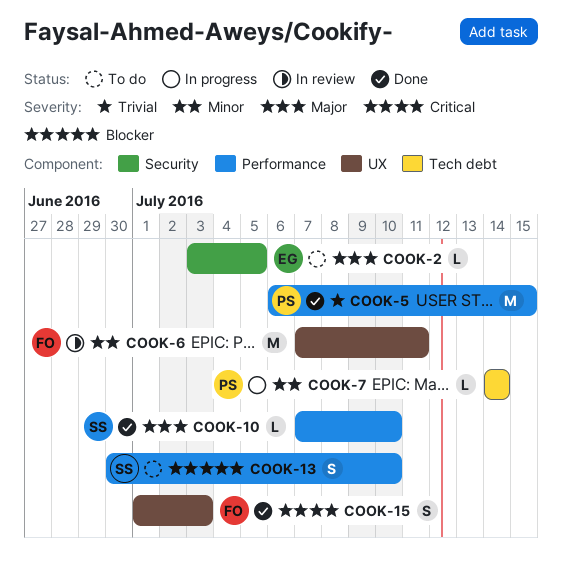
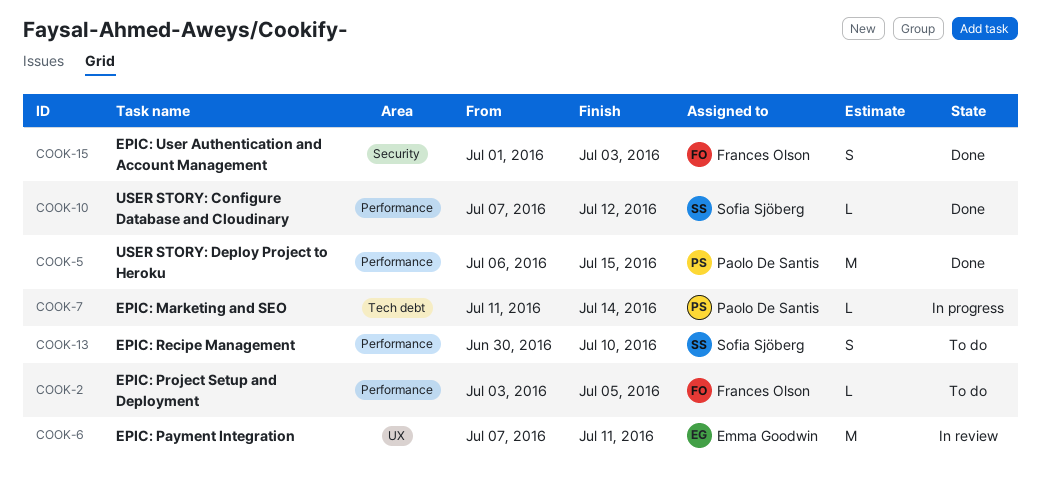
COOK-2, owner: Emma Goodwin -> Frances Olson
COOK-2, label: Security -> Performance
COOK-6, owner: Frances Olson -> Emma Goodwin
COOK-7, start: Jul 14 -> Jul 11
COOK-10, due: Jul 10 -> Jul 12
COOK-15, label: UX -> Security

